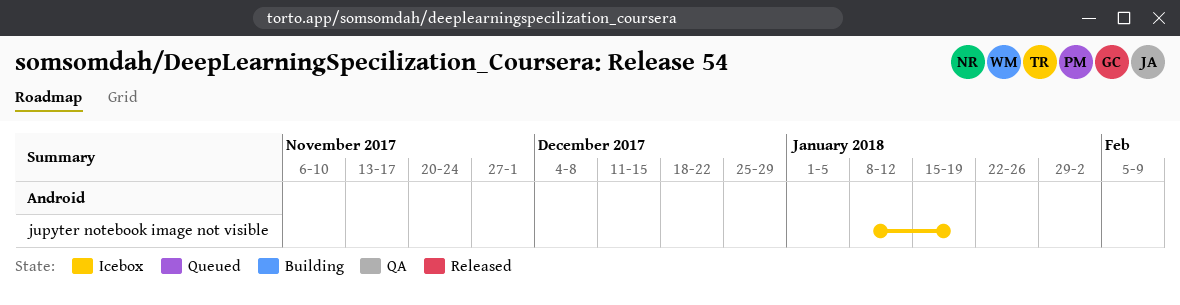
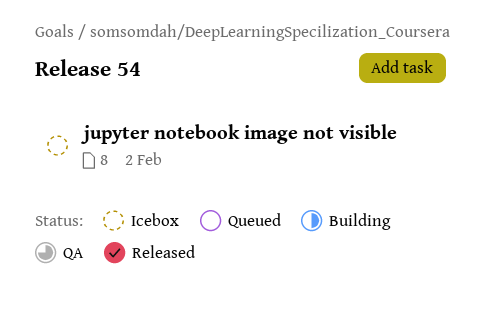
jupyter notebook image not visible, due: Jan 19 -> Feb 2

